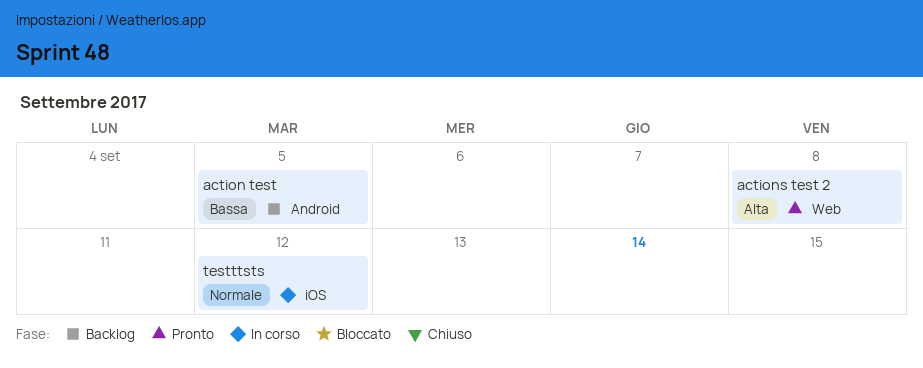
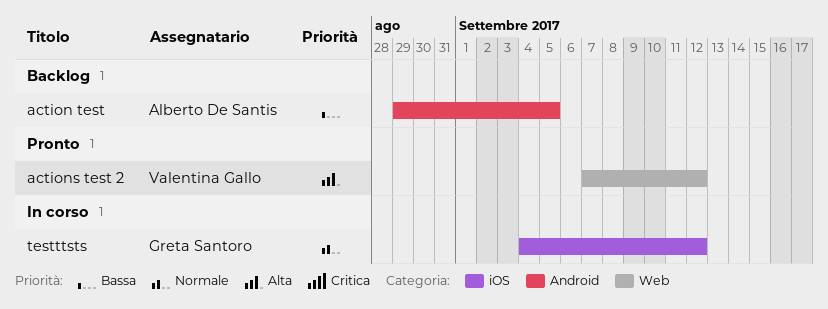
actions test 2, due: Sep 8 -> Sep 12

